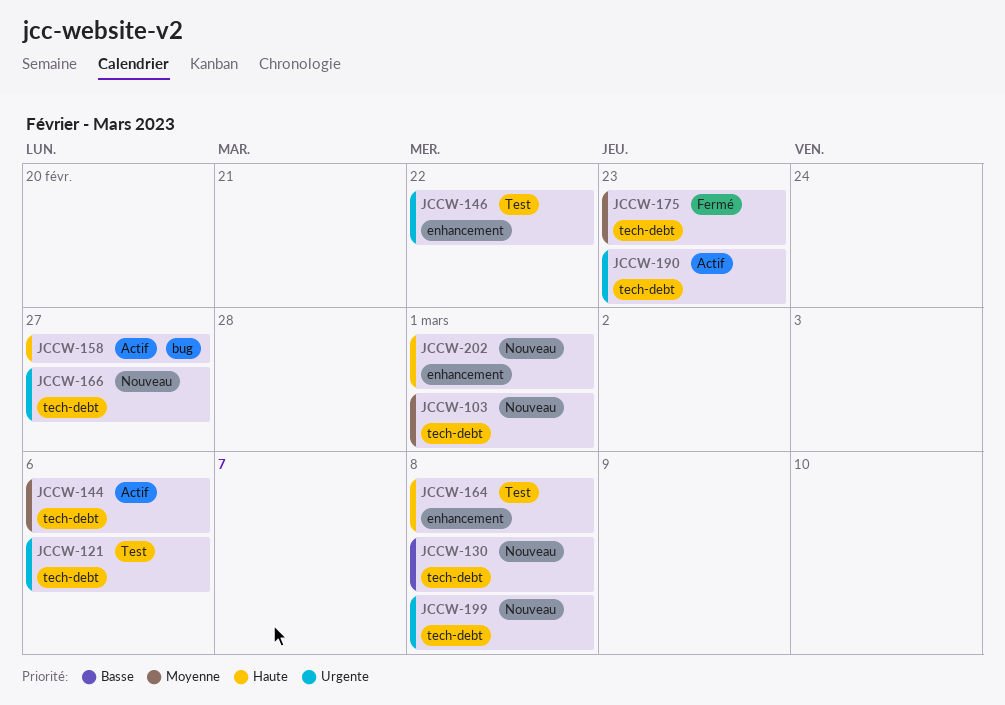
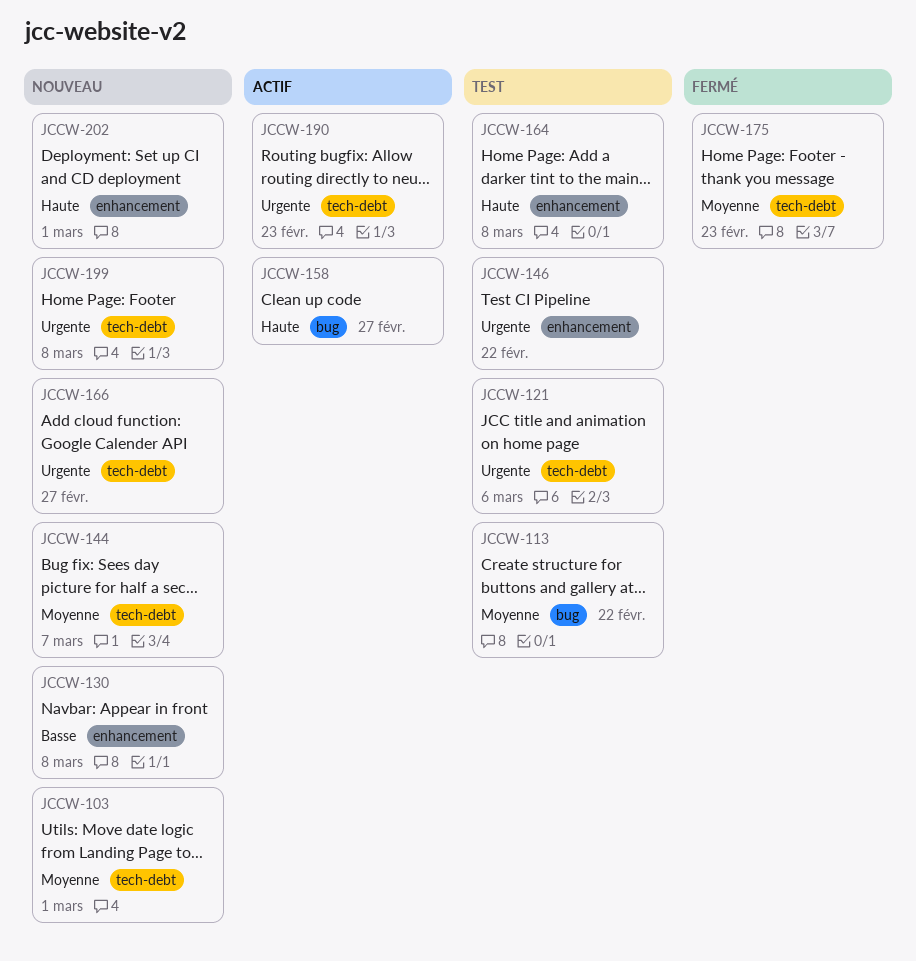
JCCW-113: none -> present
JCCW-130, label: tech-debt -> enhancement
JCCW-144, status: Actif -> Nouveau
JCCW-144, due: Mar 6 -> Mar 7

